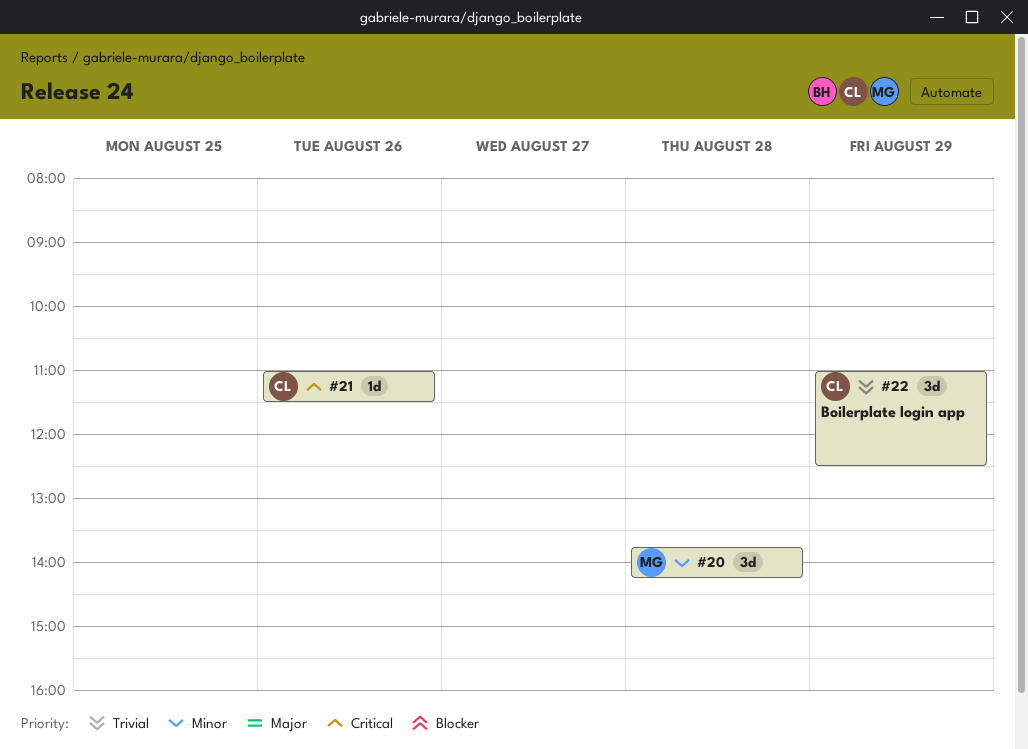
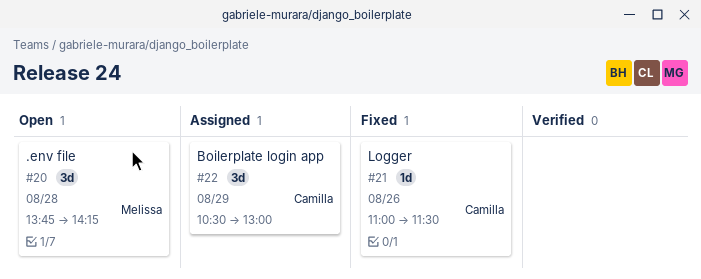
#22, begins: 11:00 -> 10:30
#22, ends: 12:30 -> 13:00

